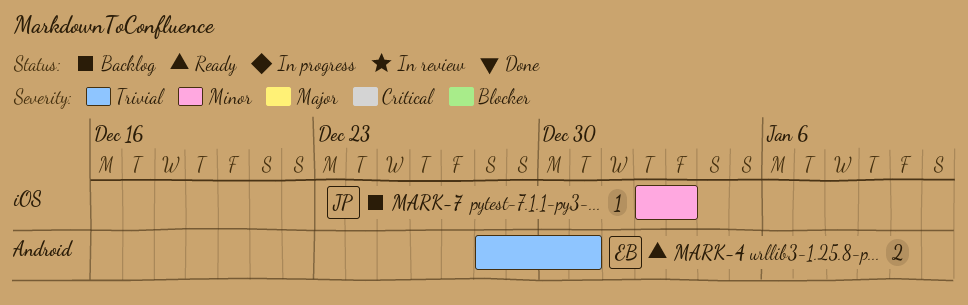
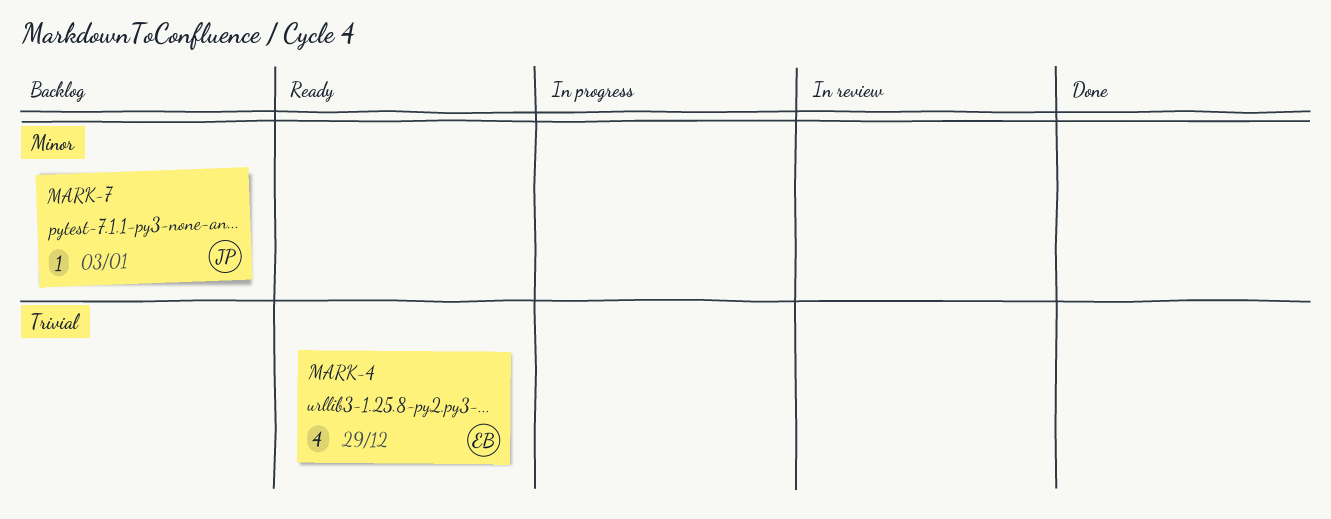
MARK-4, estimate: 2 -> 4
MARK-4, due: Dec 31 -> Dec 29

